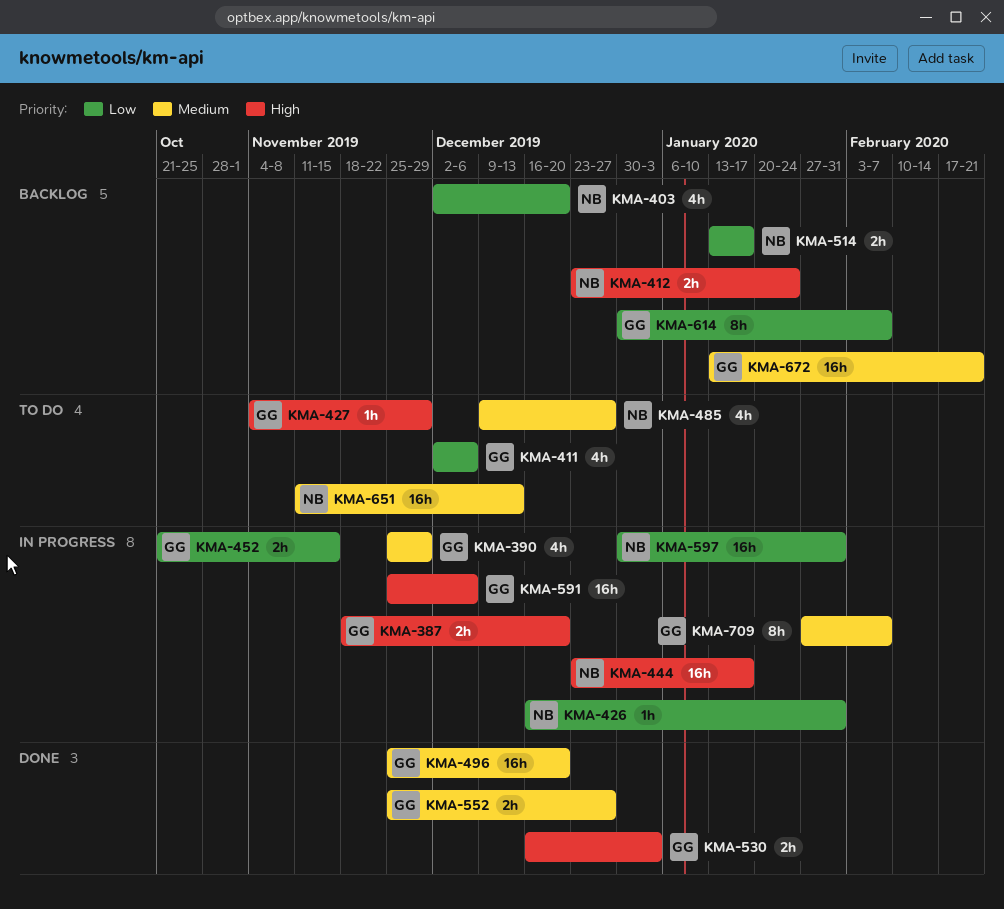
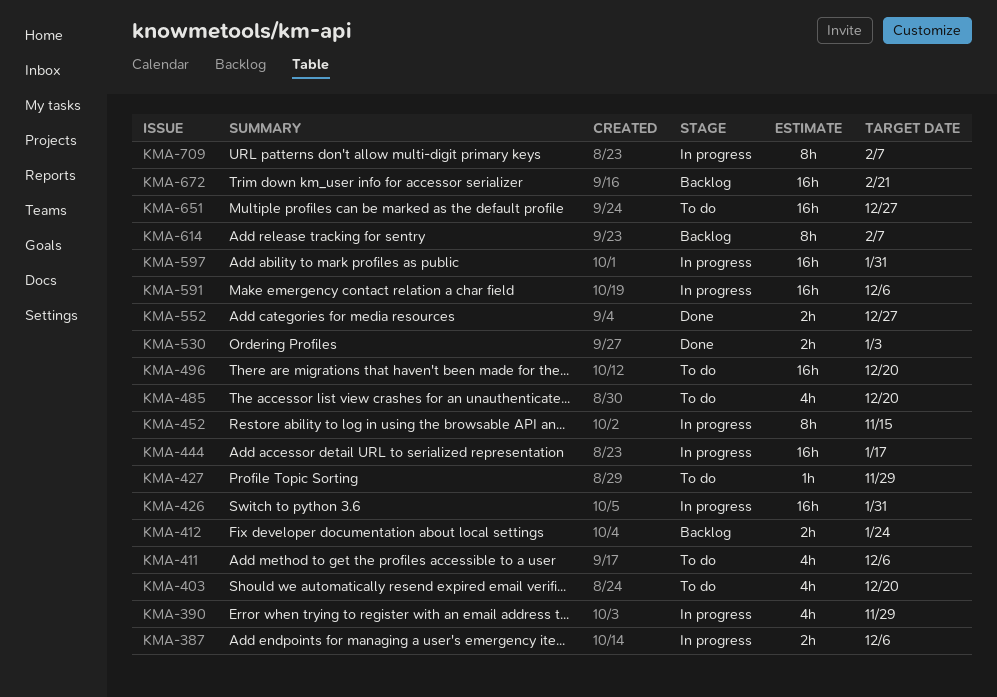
KMA-387, due: Dec 20 -> Dec 6
KMA-403, status: Backlog -> To do
KMA-426, estimate: 1h -> 16h
KMA-452, estimate: 2h -> 8h
KMA-485, due: Dec 27 -> Dec 20
KMA-496, status: Done -> To do
KMA-514: present -> none
KMA-651, due: Dec 13 -> Dec 27

